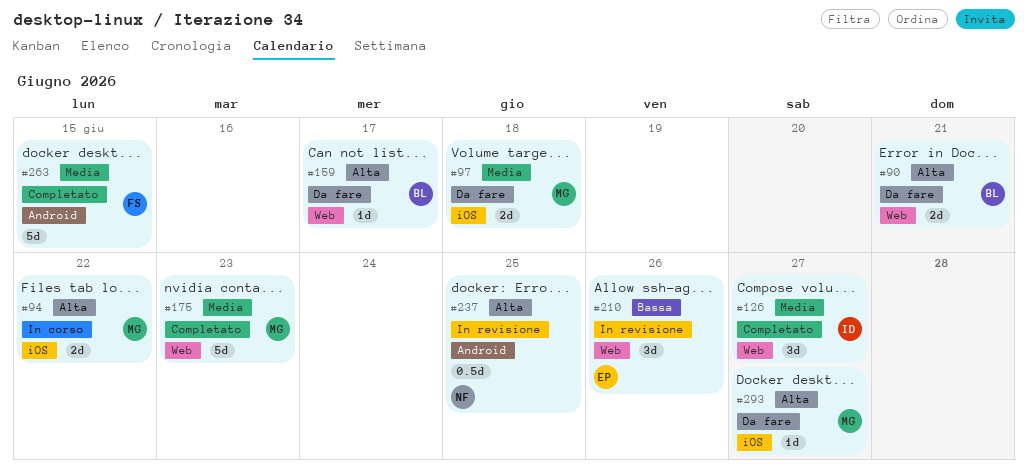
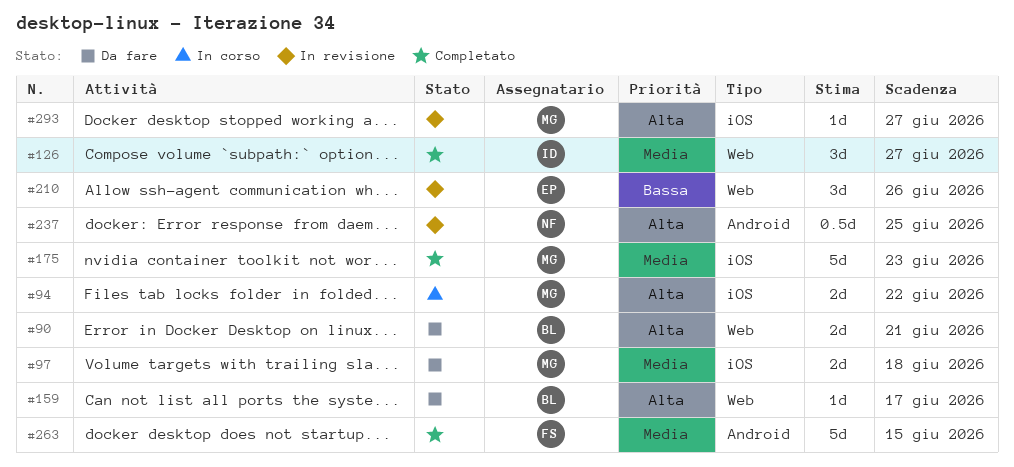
#175, label: Web -> iOS
#293, status: Da fare -> In revisione

